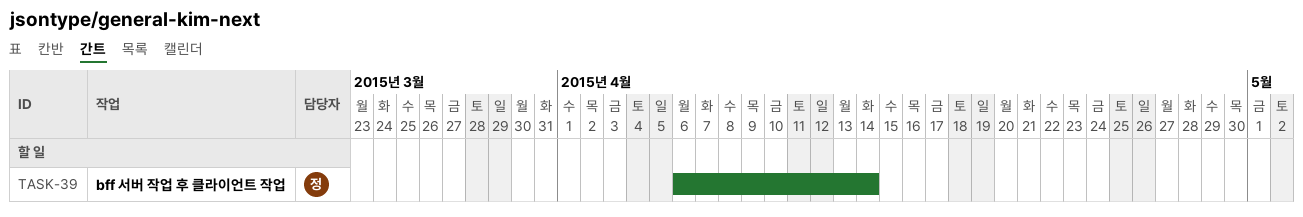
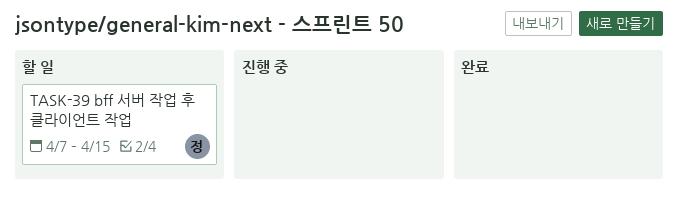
TASK-39, start: Apr 6 -> Apr 7
TASK-39, due: Apr 14 -> Apr 15

